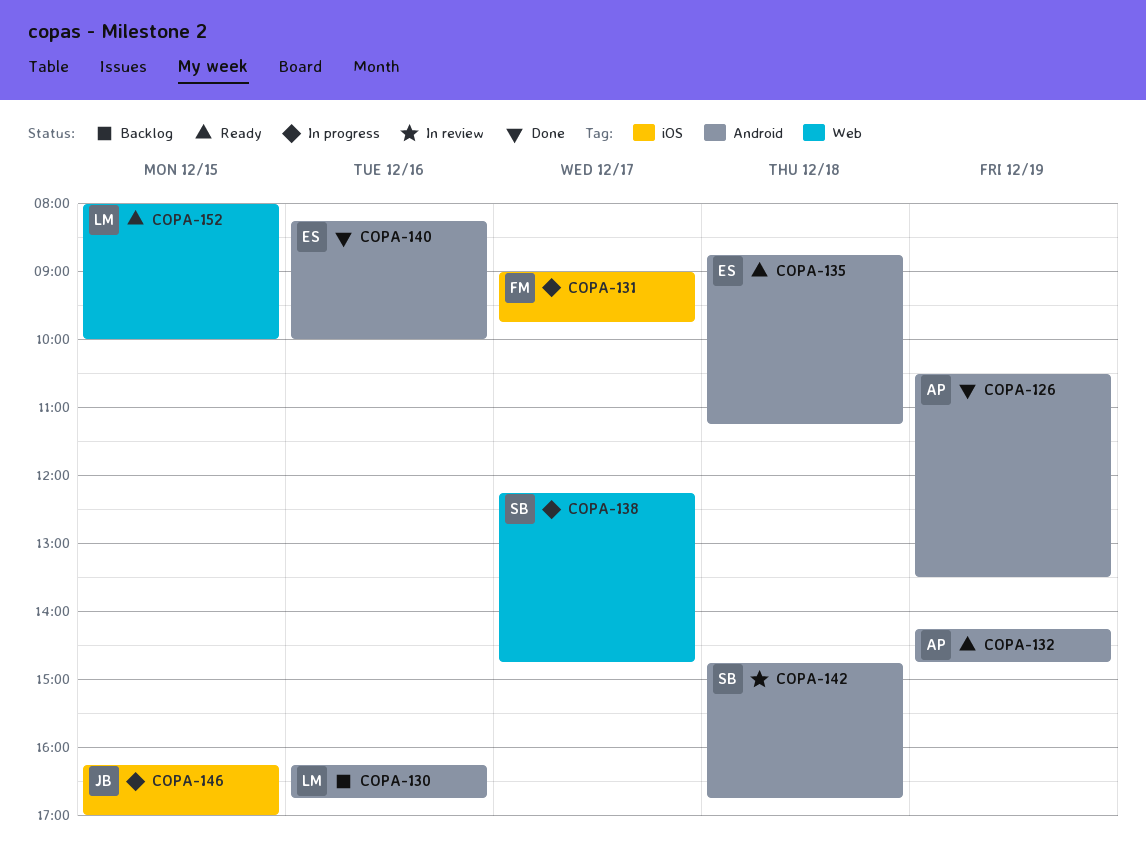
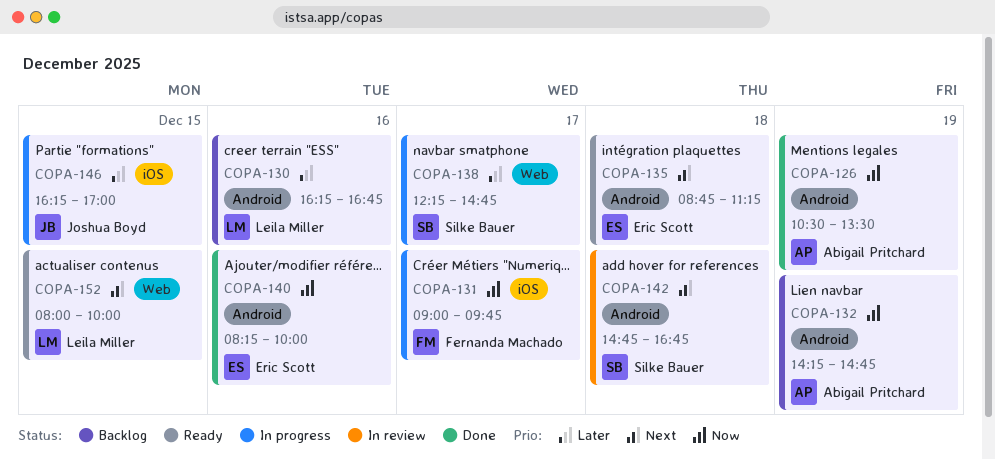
COPA-132, status: Ready -> Backlog

